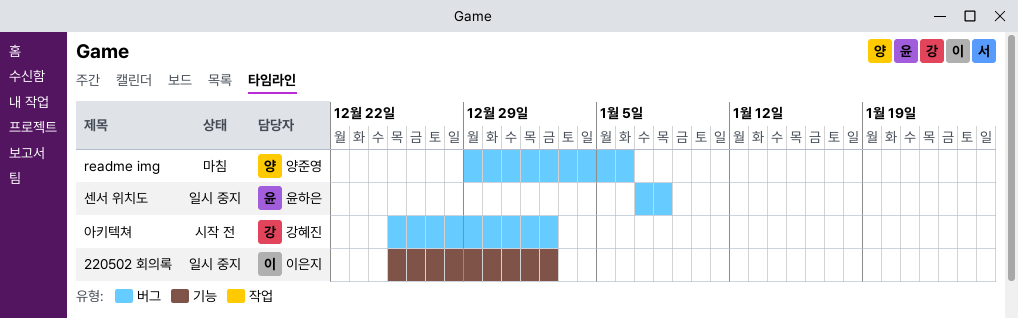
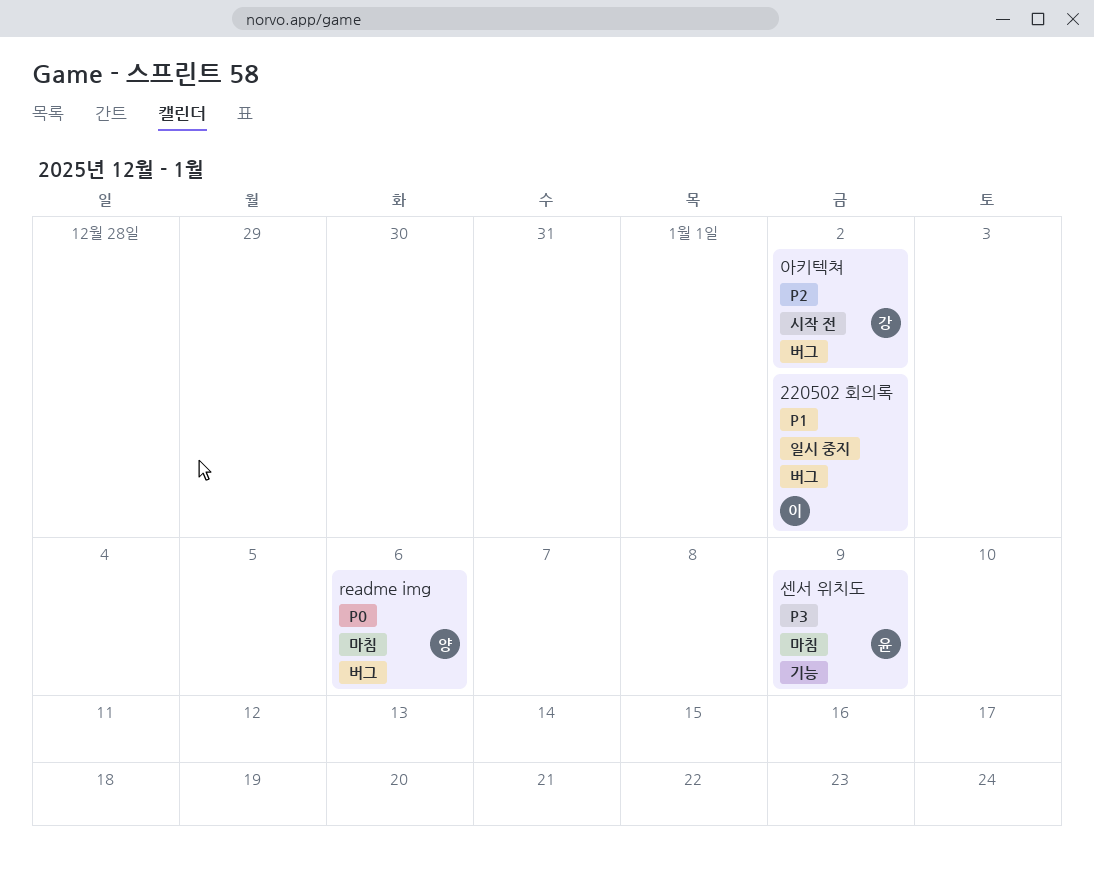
220502 회의록, label: 기능 -> 버그
센서 위치도, status: 일시 중지 -> 마침
센서 위치도, label: 버그 -> 기능
센서 위치도, due: Jan 8 -> Jan 9

